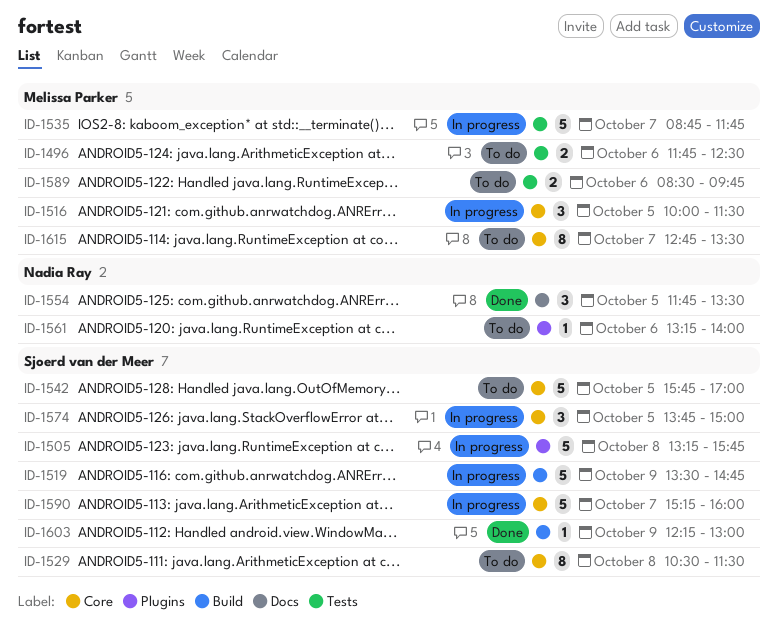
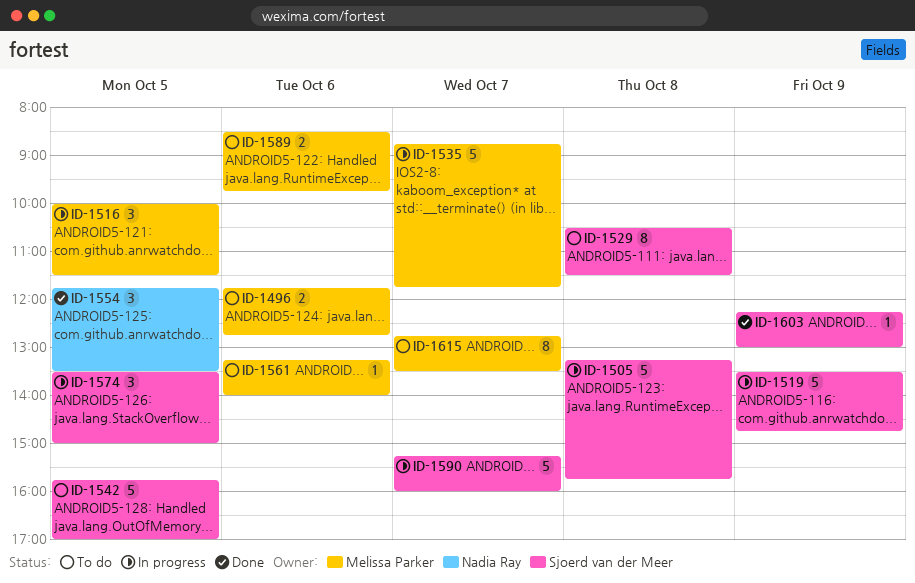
ID-1496, ends: 12:30 -> 12:45
ID-1561, owner: Nadia Ray -> Melissa Parker
ID-1574, begins: 13:45 -> 13:30

